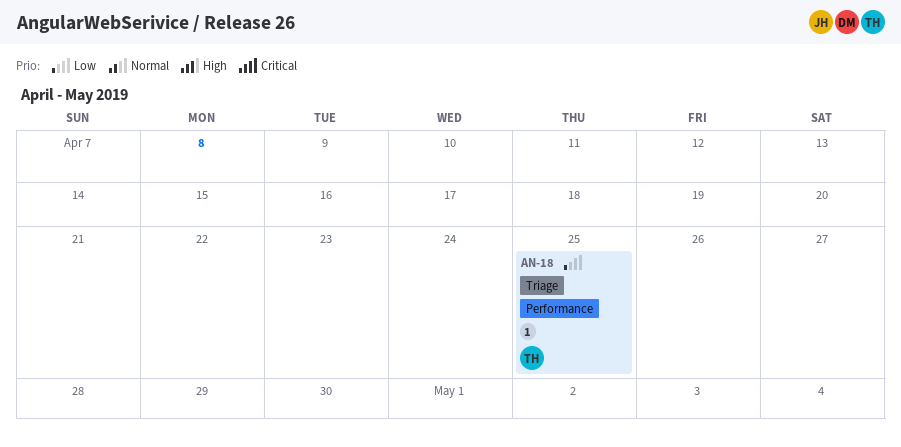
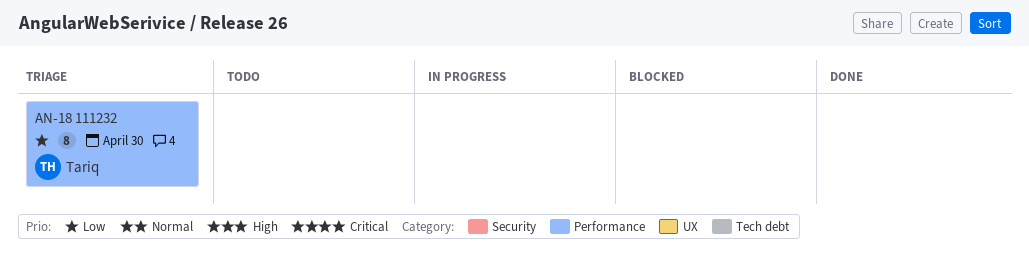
AN-18, estimate: 1 -> 8
AN-18, due: Apr 25 -> Apr 30

